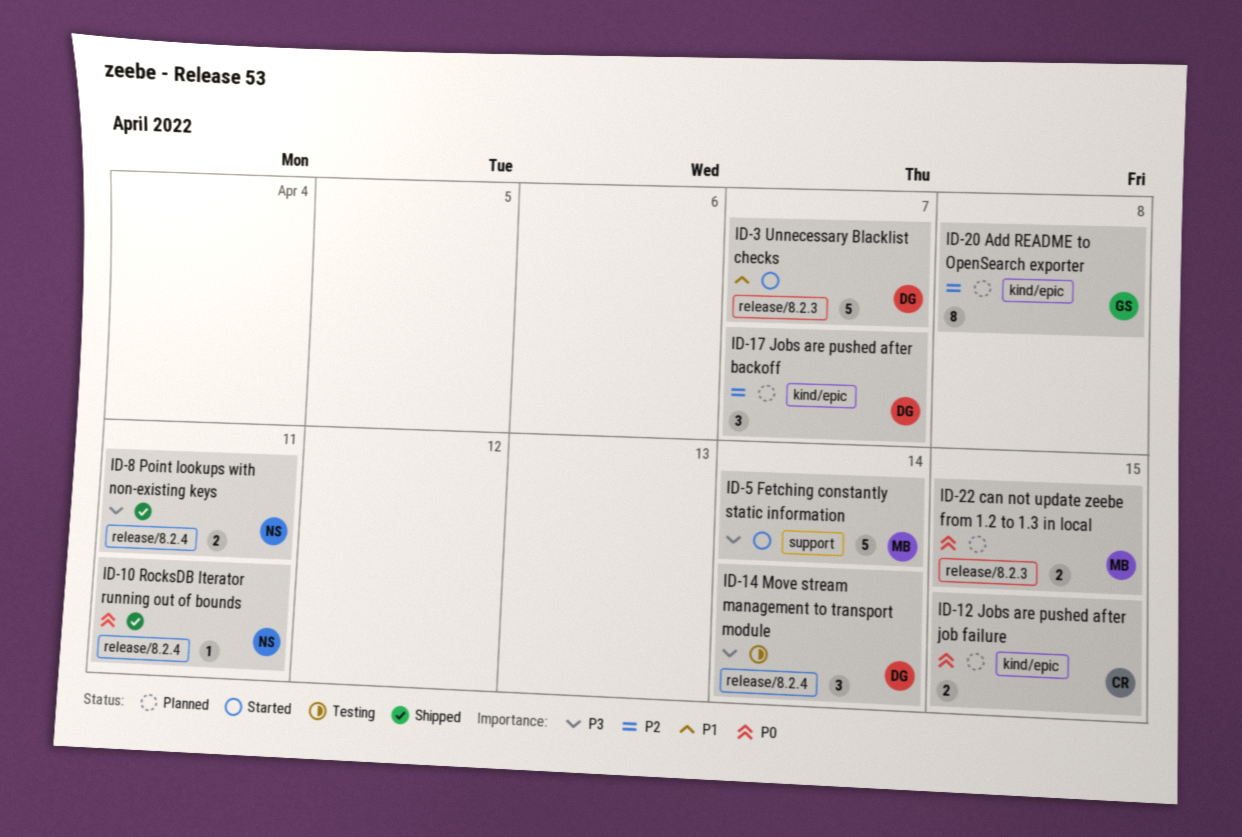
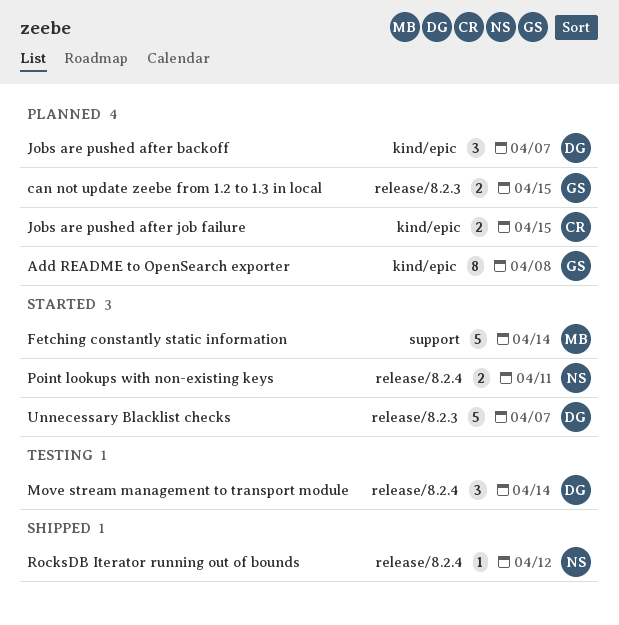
can not update zeebe from 1.2 to 1.3 in local, owner: MB -> GS
Point lookups with non-existing keys, status: Shipped -> Started
RocksDB Iterator running out of bounds, due: Apr 11 -> Apr 12

